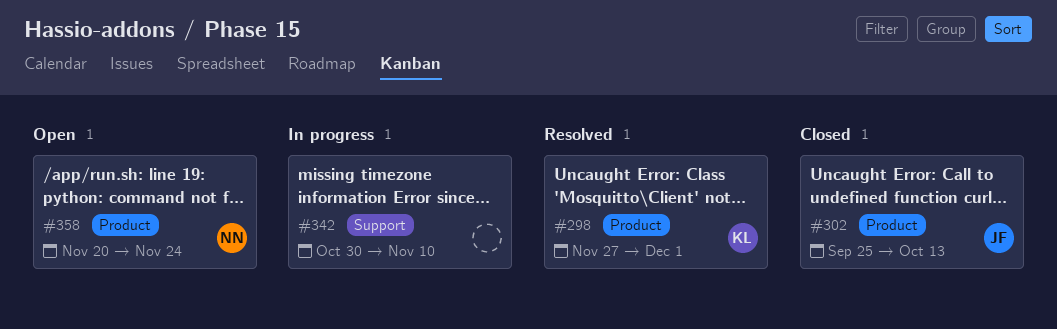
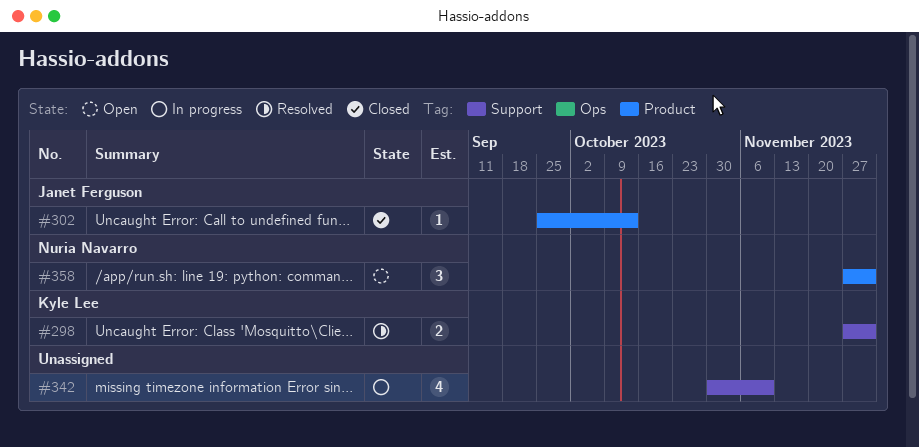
#298, label: Product -> Support
#358, start: Nov 20 -> Nov 27
#358, due: Nov 24 -> Dec 1

